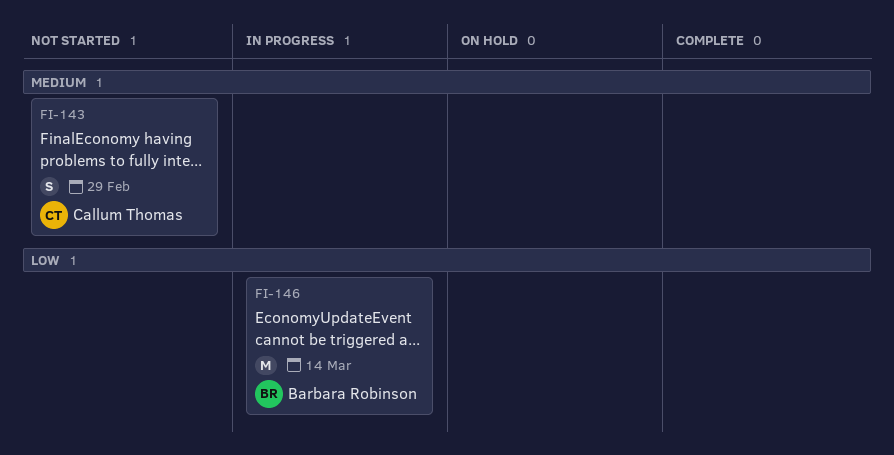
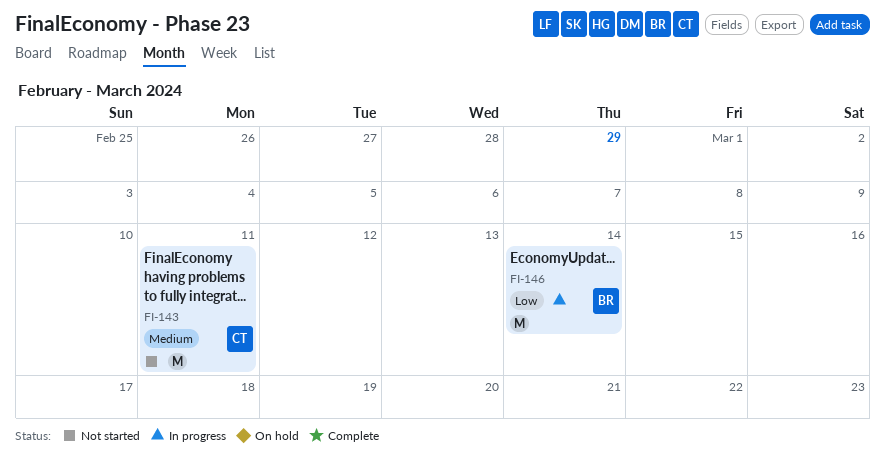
FI-143, estimate: S -> M
FI-143, due: Feb 29 -> Mar 11

